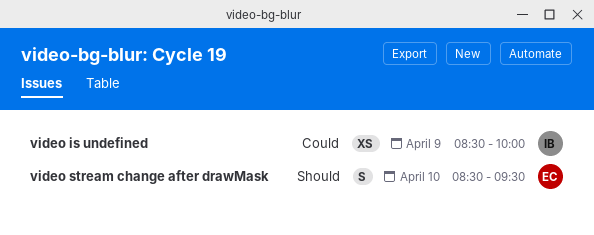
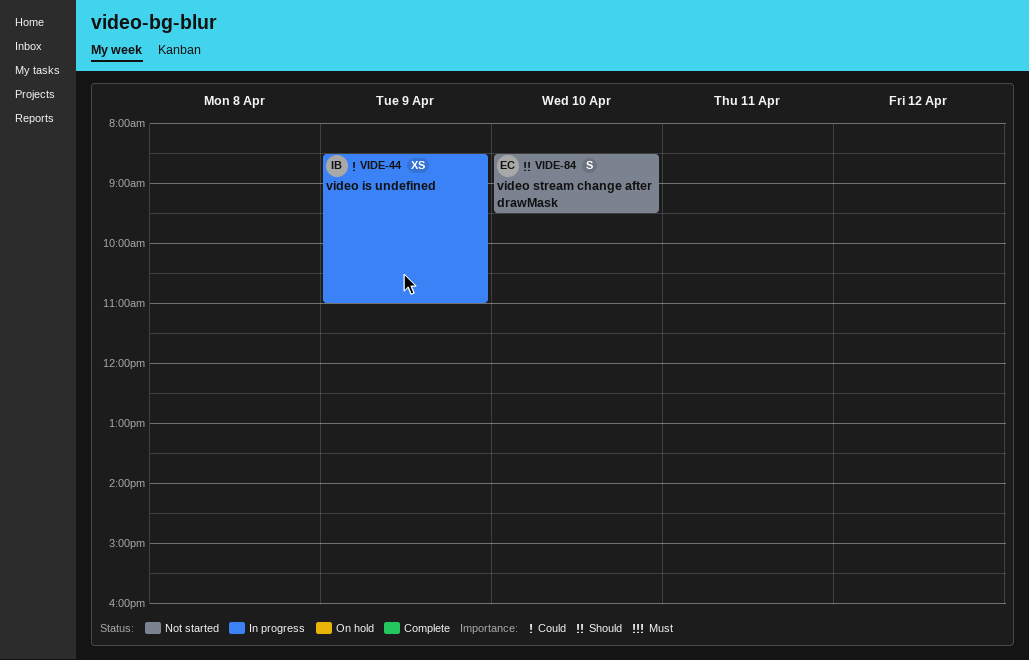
video is undefined, ends: 10:00 -> 11:00

